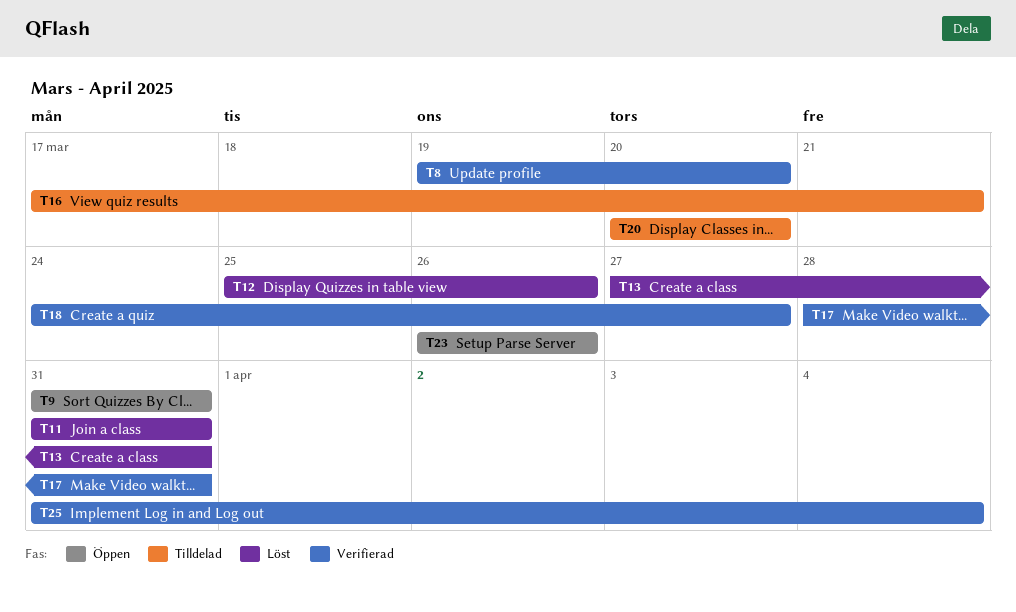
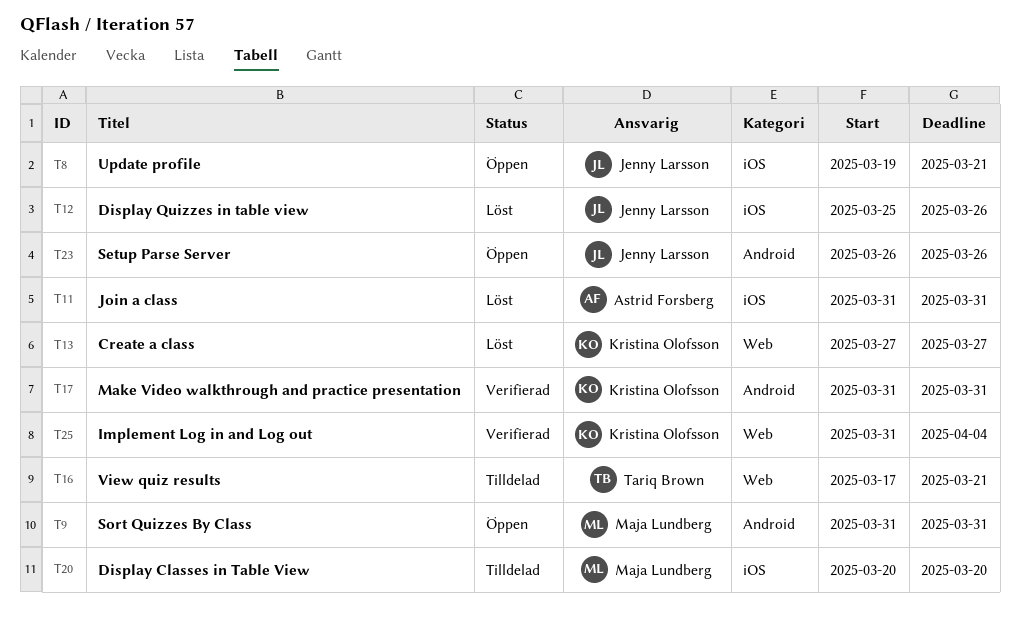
T8, status: Verifierad -> Öppen
T8, due: Mar 20 -> Mar 21
T13, due: Mar 31 -> Mar 27
T17, start: Mar 28 -> Mar 31
T18: present -> none

